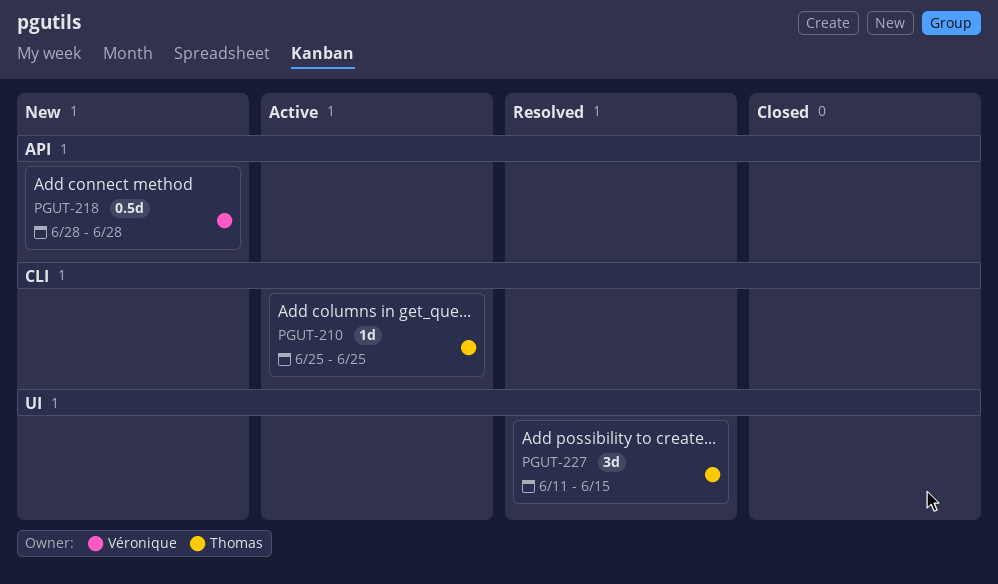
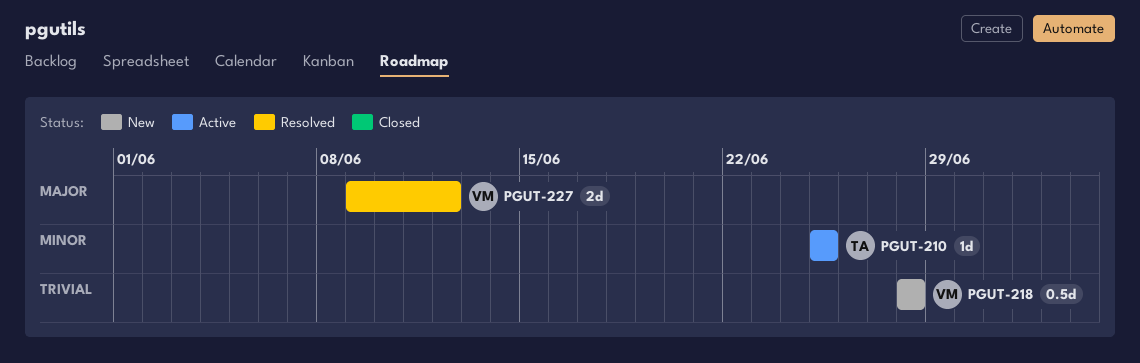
PGUT-227, owner: Thomas -> Véronique
PGUT-227, estimate: 3d -> 2d
PGUT-227, start: Jun 11 -> Jun 9
PGUT-227, due: Jun 15 -> Jun 12

